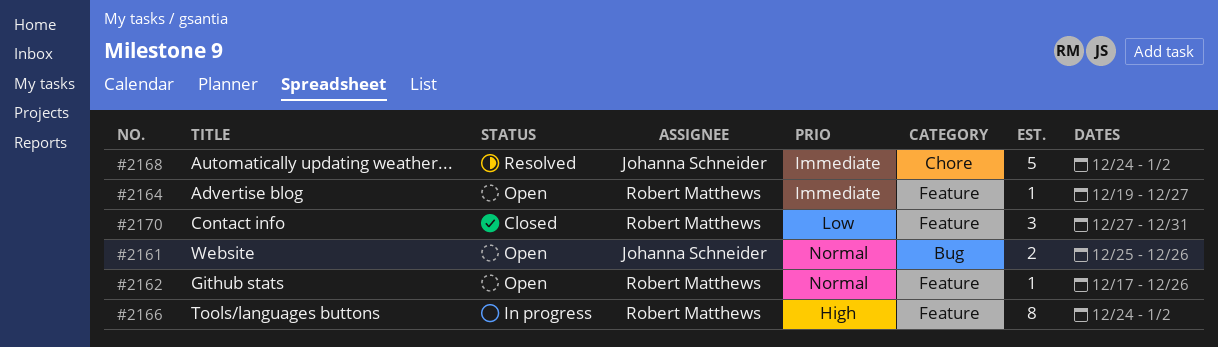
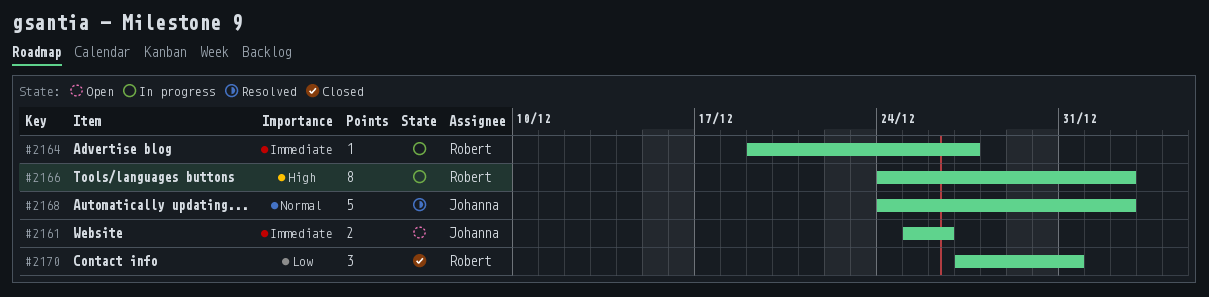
#2161, priority: Normal -> Immediate
#2162: present -> none
#2164, status: Open -> In progress
#2168, priority: Immediate -> Normal

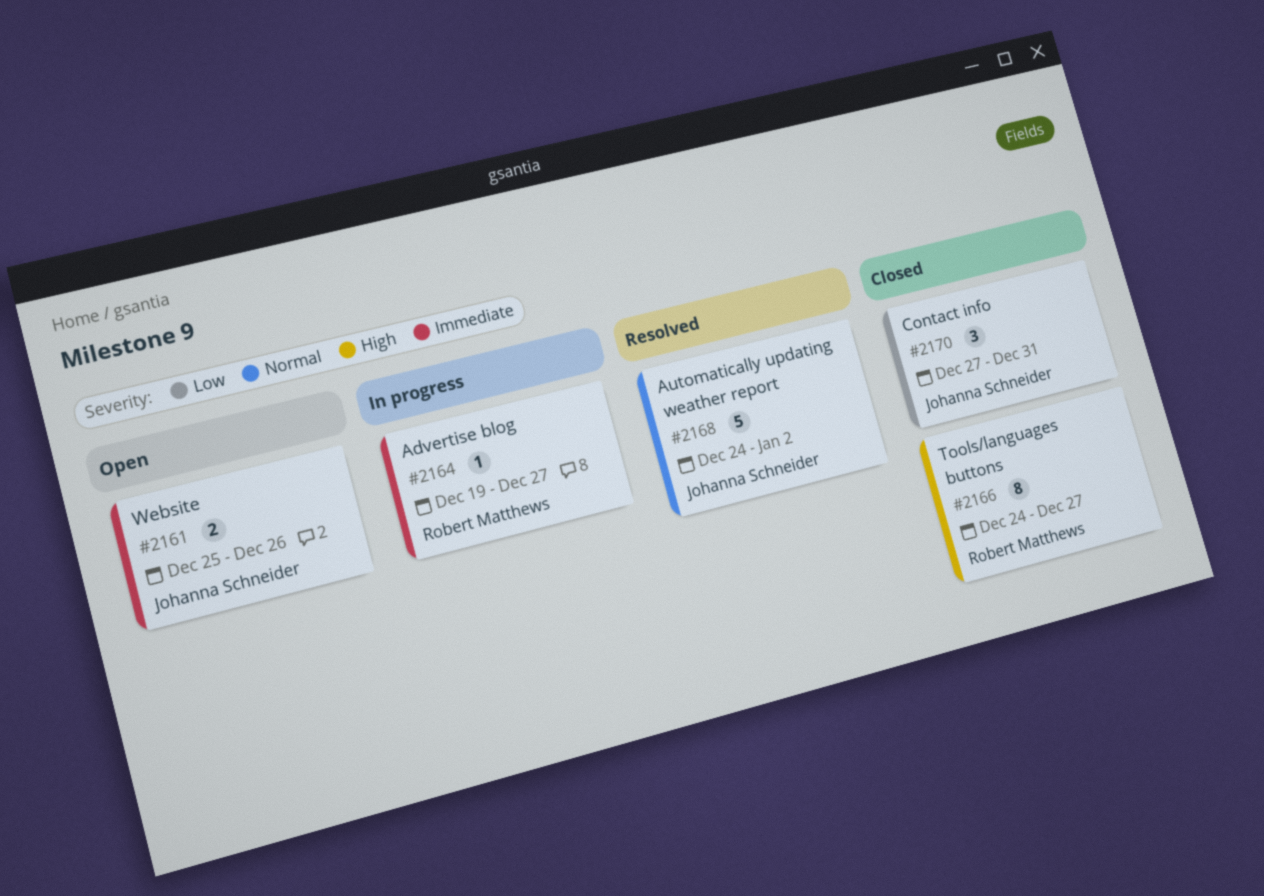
#2166, status: In progress -> Closed
#2166, due: Jan 2 -> Dec 27
#2170, owner: Robert Matthews -> Johanna Schneider

